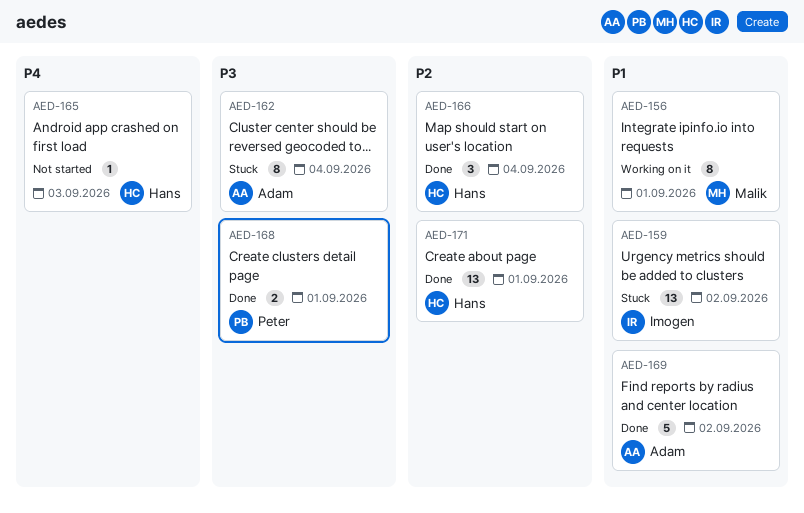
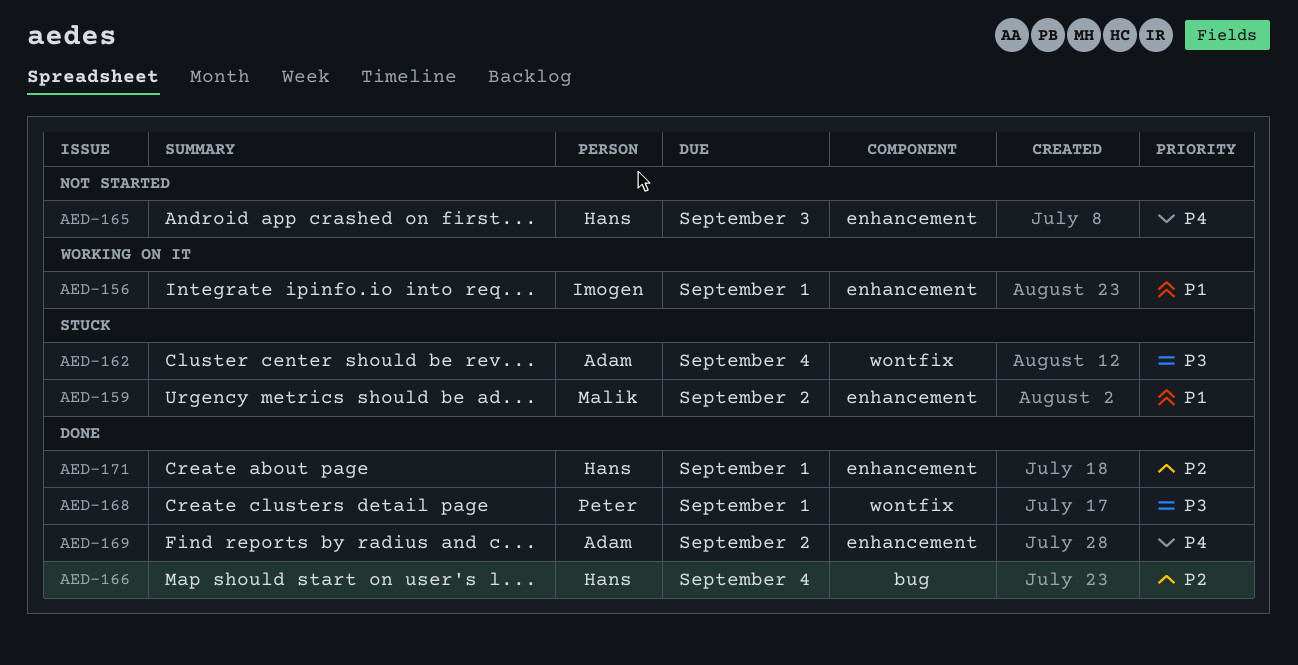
AED-156, owner: Malik -> Imogen
AED-159, owner: Imogen -> Malik
AED-169, priority: P1 -> P4

